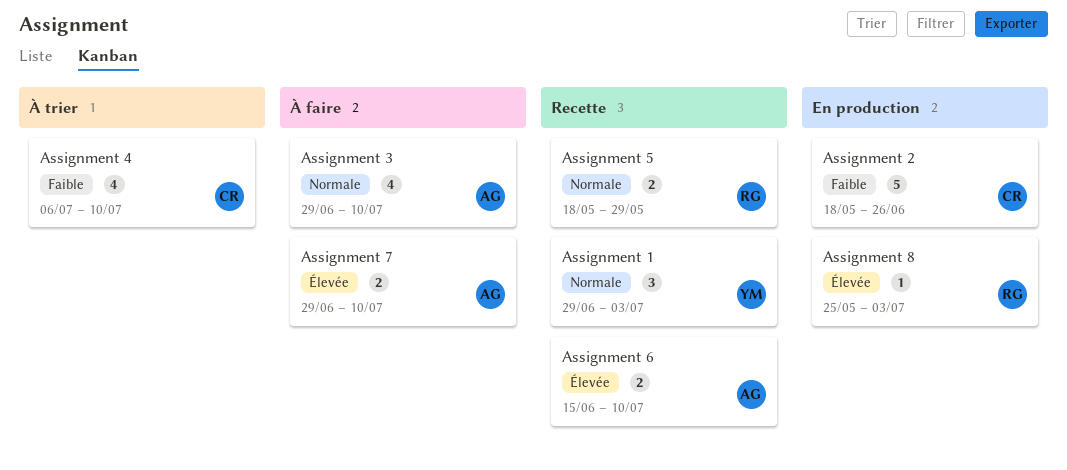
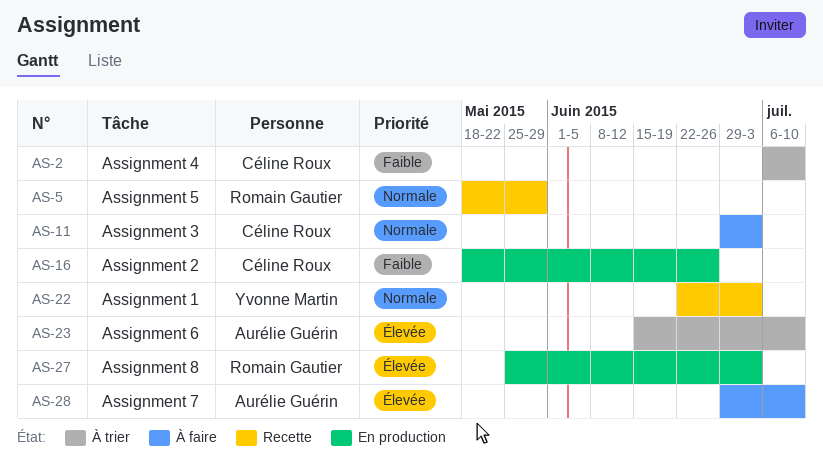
Assignment 1, start: Jun 29 -> Jun 22
Assignment 3, owner: Aurélie Guérin -> Céline Roux
Assignment 3, due: Jul 10 -> Jul 3
Assignment 6, status: Recette -> À trier

